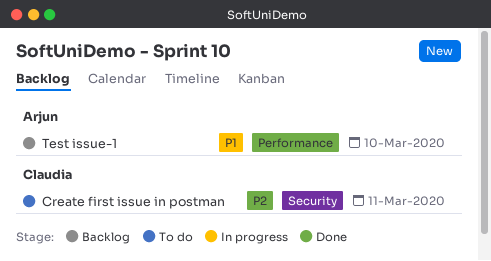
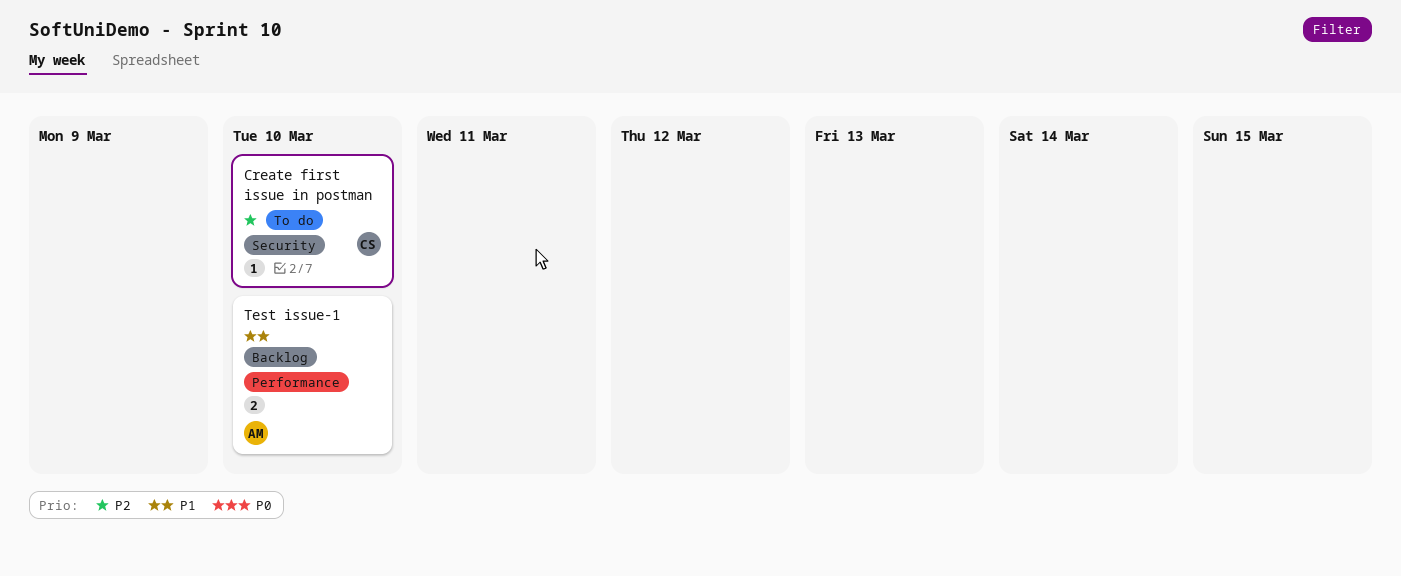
Create first issue in postman, due: Mar 11 -> Mar 10

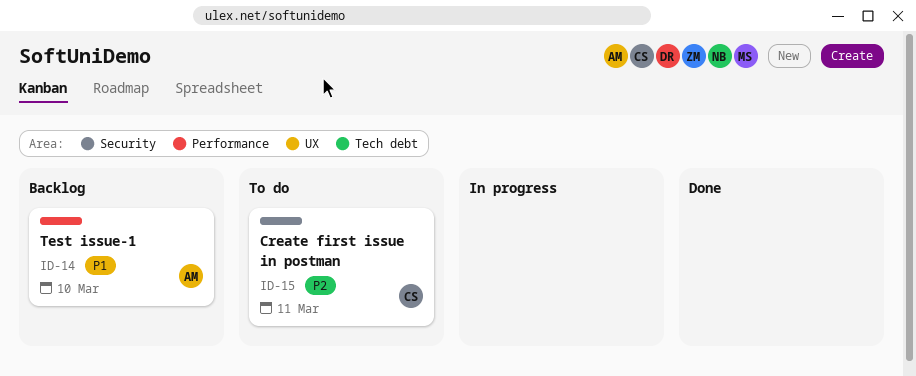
Create first issue in postman, due: Mar 10 -> Mar 11

